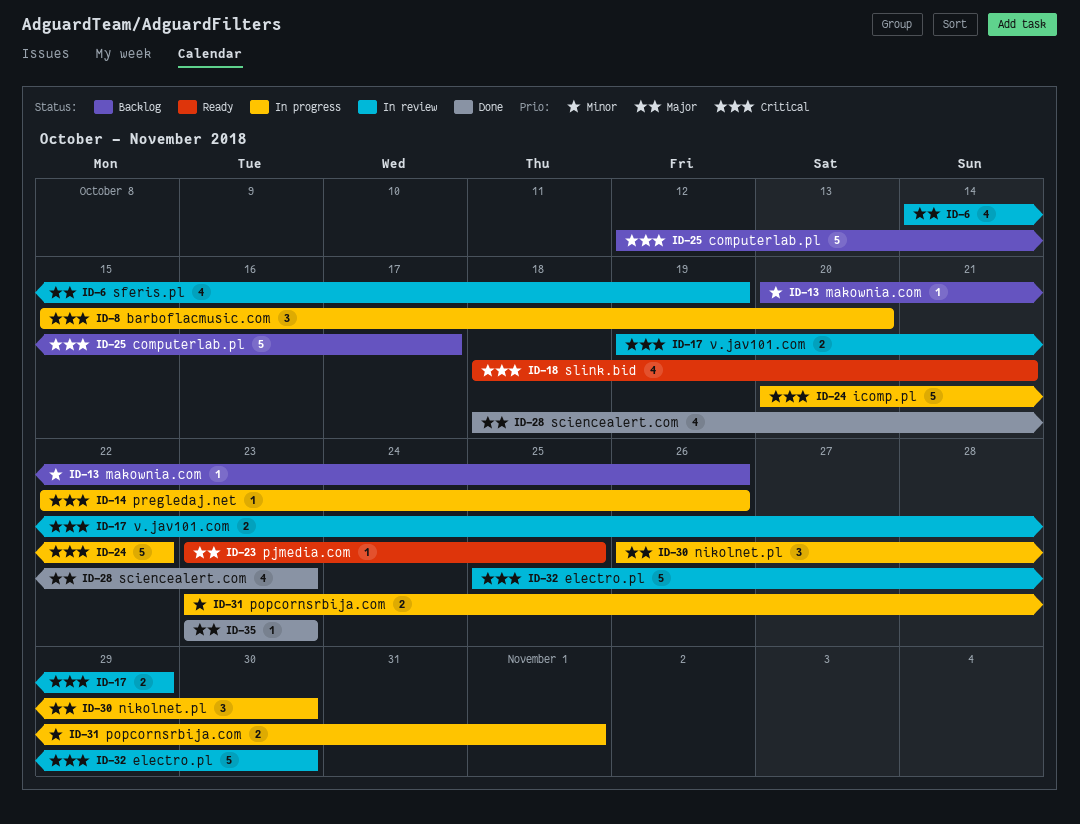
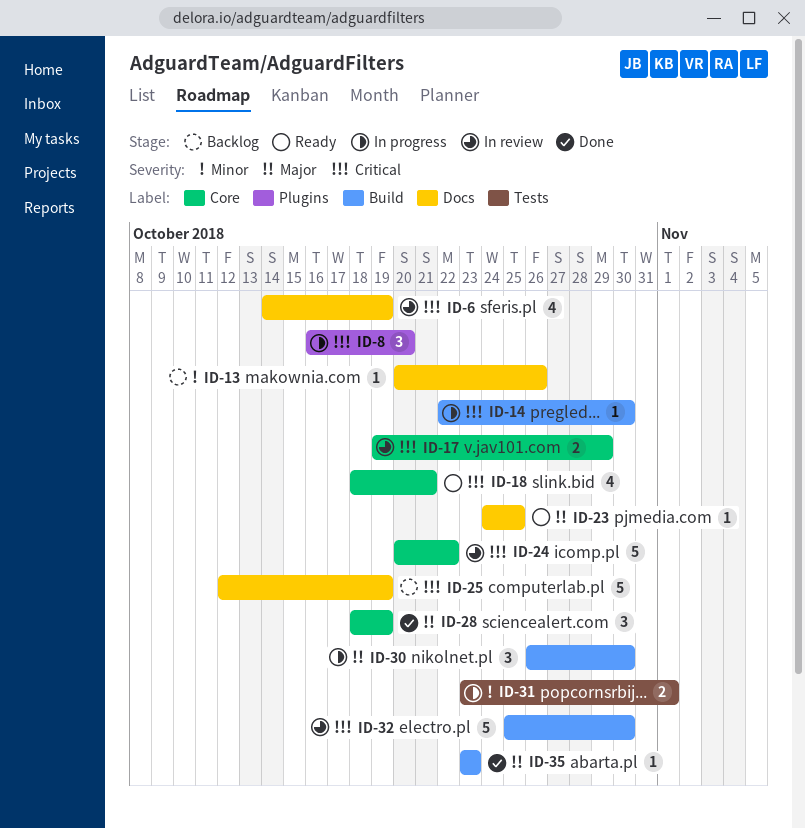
ID-6, priority: Major -> Critical
ID-8, start: Oct 15 -> Oct 16
ID-14, due: Oct 26 -> Oct 30
ID-23, start: Oct 23 -> Oct 24
ID-24, status: In progress -> In review
ID-25, due: Oct 17 -> Oct 19
ID-28, estimate: 4 -> 3
ID-28, due: Oct 23 -> Oct 19

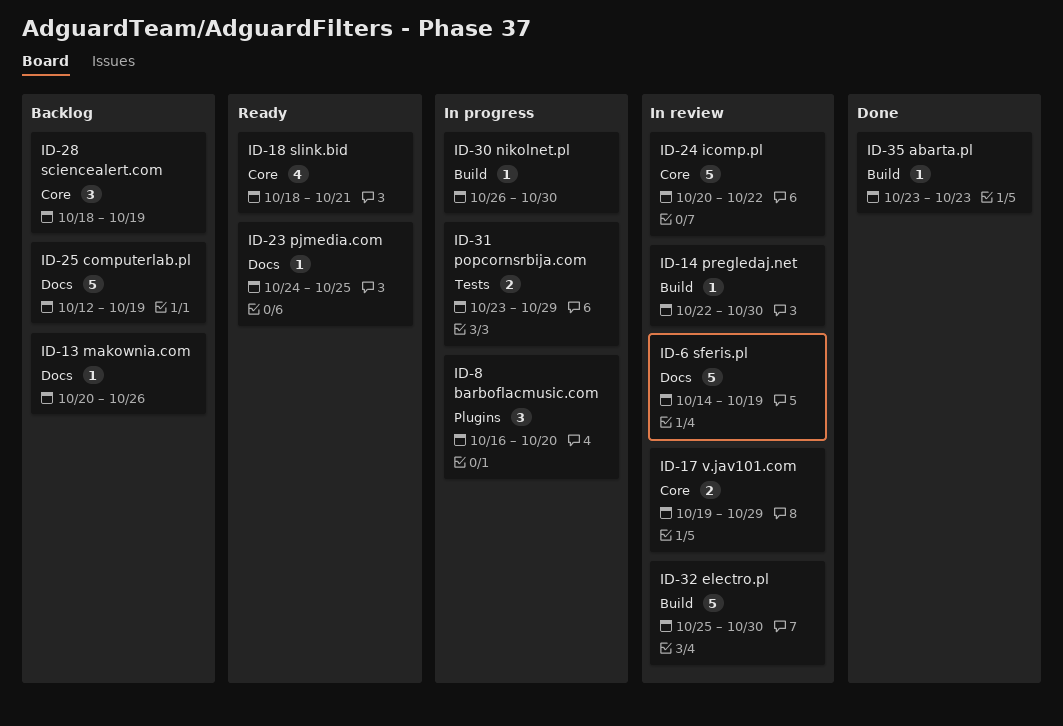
ID-6, estimate: 4 -> 5
ID-14, status: In progress -> In review
ID-28, status: Done -> Backlog
ID-30, estimate: 3 -> 1
ID-31, due: Nov 1 -> Oct 29

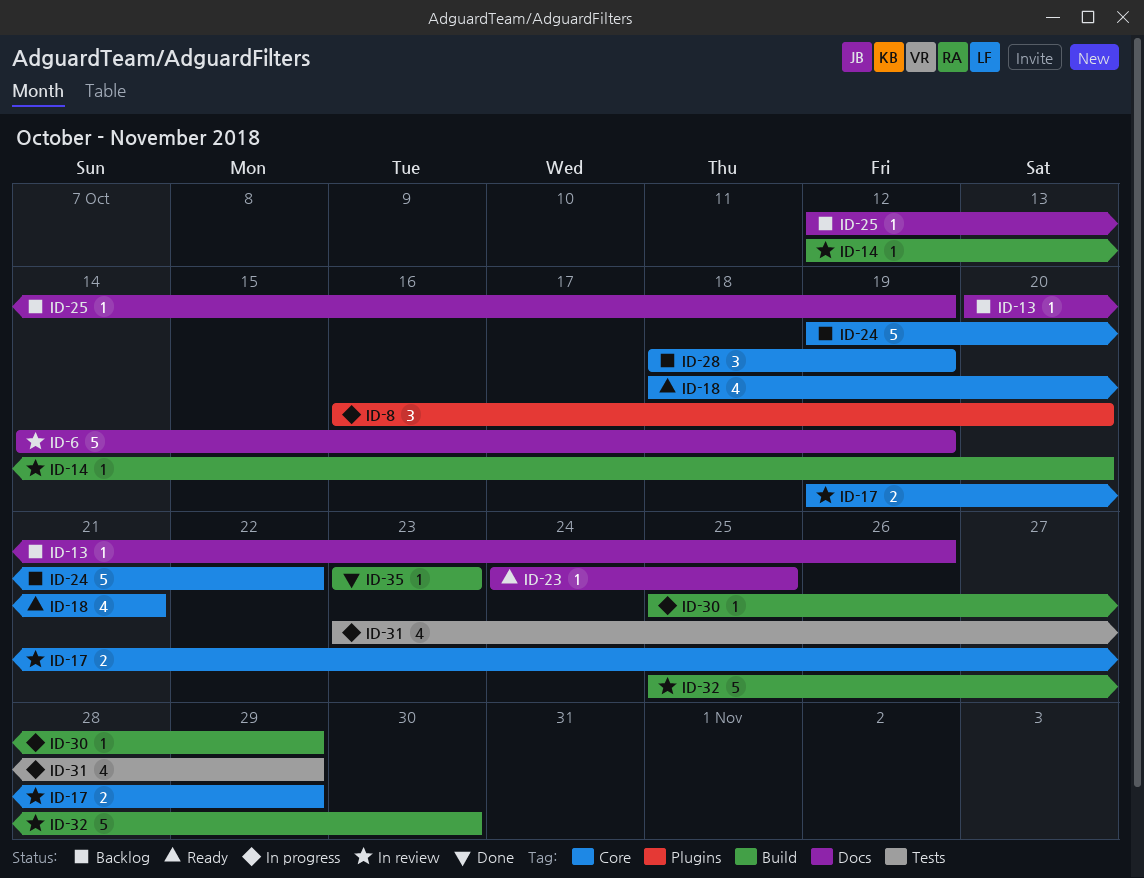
ID-14, start: Oct 22 -> Oct 12
ID-14, due: Oct 30 -> Oct 20
ID-24, status: In review -> Backlog
ID-24, start: Oct 20 -> Oct 19
ID-25, estimate: 5 -> 1
ID-30, start: Oct 26 -> Oct 25
ID-30, due: Oct 30 -> Oct 29
ID-31, estimate: 2 -> 4

